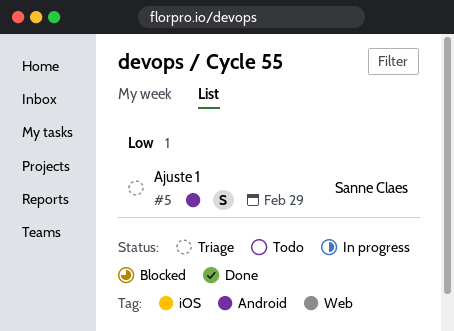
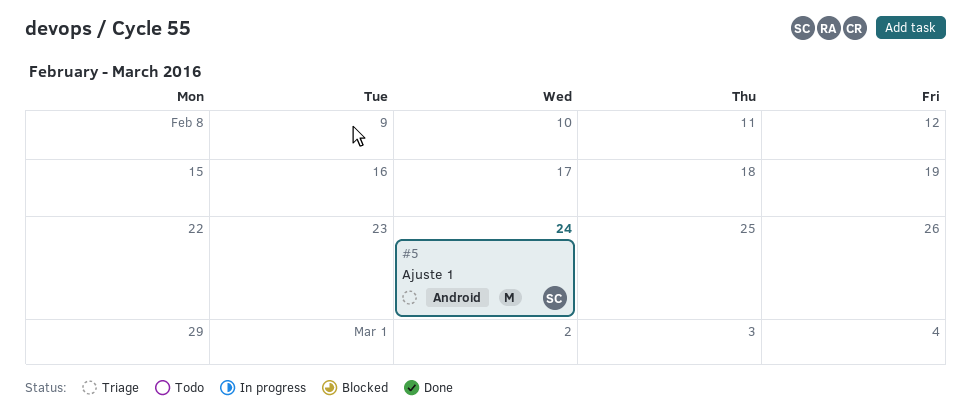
#5, estimate: S -> M
#5, due: Feb 29 -> Feb 24

